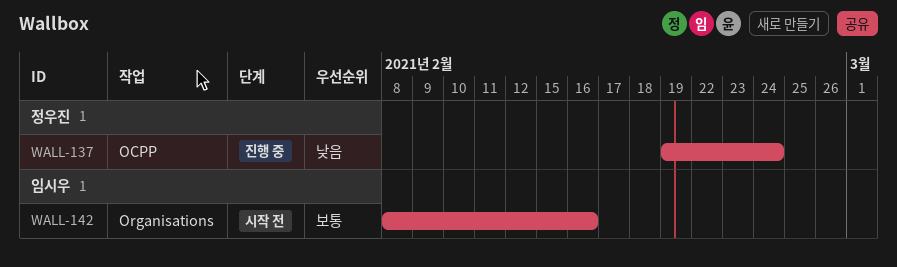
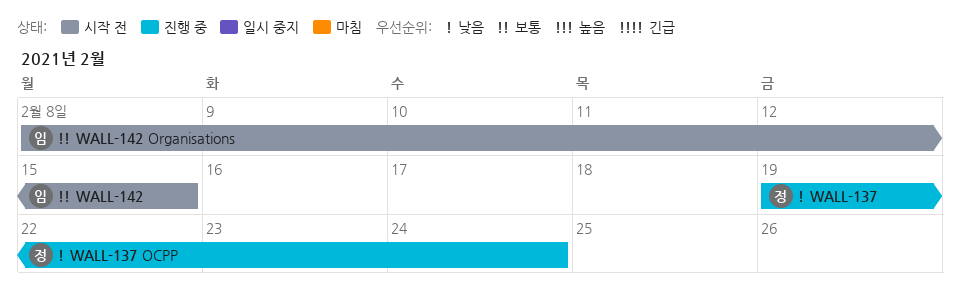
WALL-142, due: Feb 16 -> Feb 15

